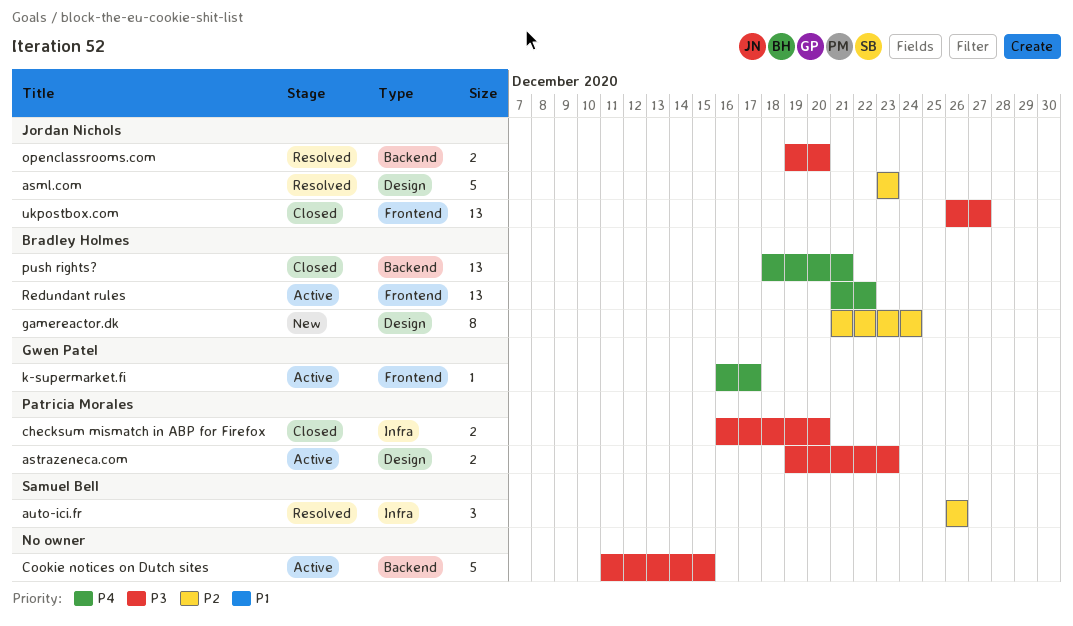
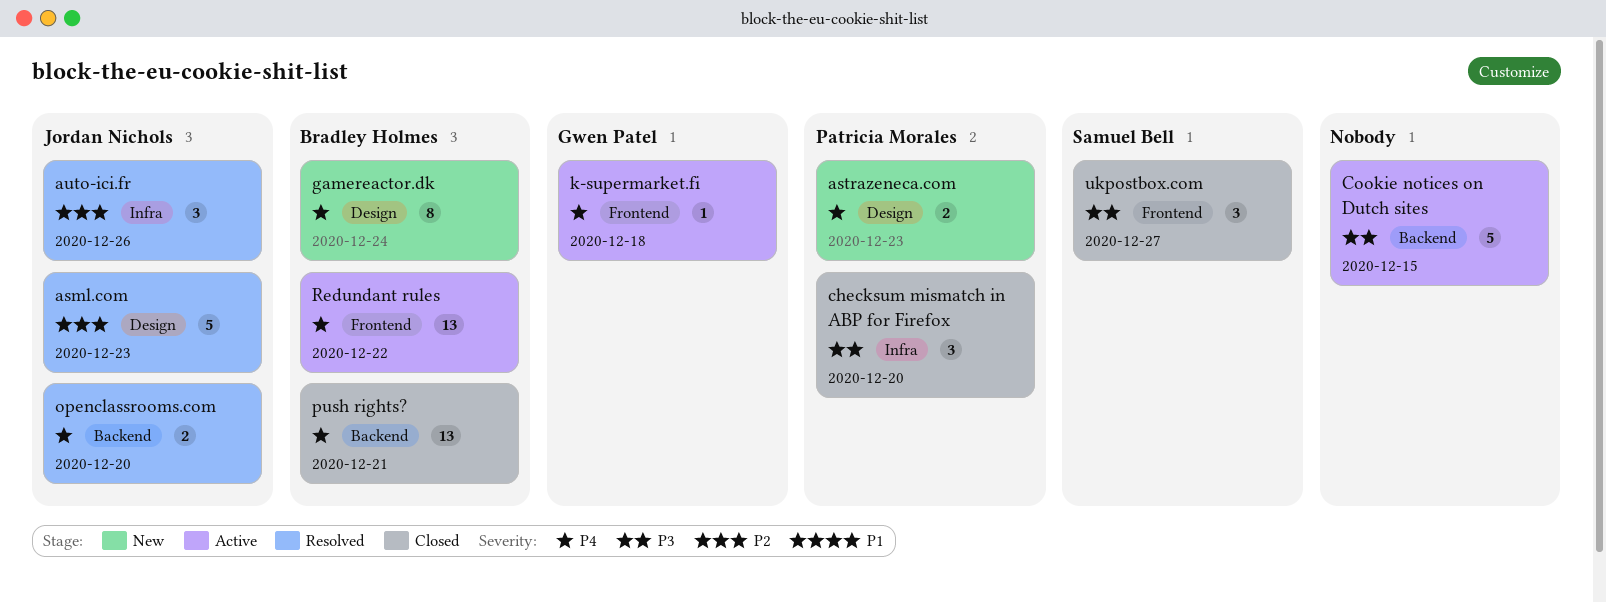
astrazeneca.com, status: Active -> New
astrazeneca.com, priority: P3 -> P4
auto-ici.fr, owner: Samuel Bell -> Jordan Nichols
checksum mismatch in ABP for Firefox, estimate: 2 -> 3
gamereactor.dk, priority: P2 -> P4
k-supermarket.fi, due: Dec 17 -> Dec 18
openclassrooms.com, priority: P3 -> P4
ukpostbox.com, owner: Jordan Nichols -> Samuel Bell
ukpostbox.com, estimate: 13 -> 3

